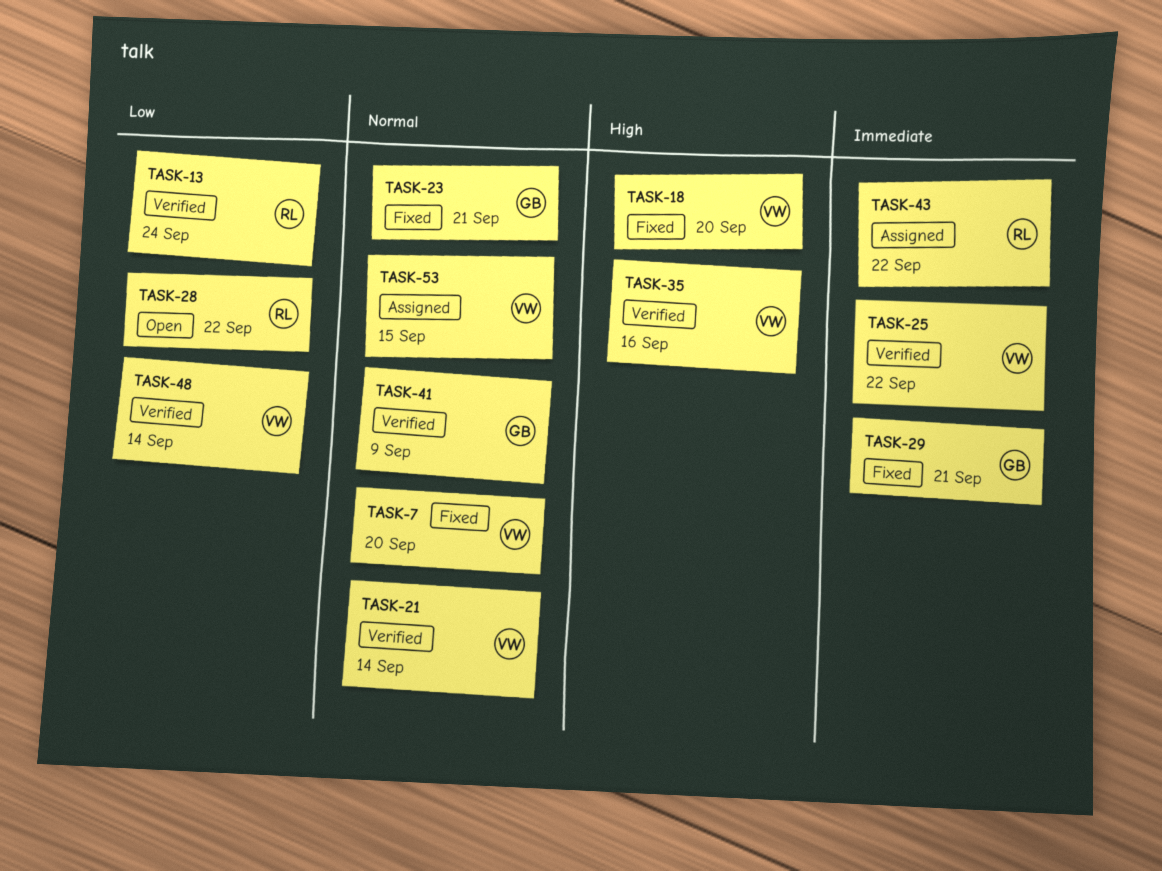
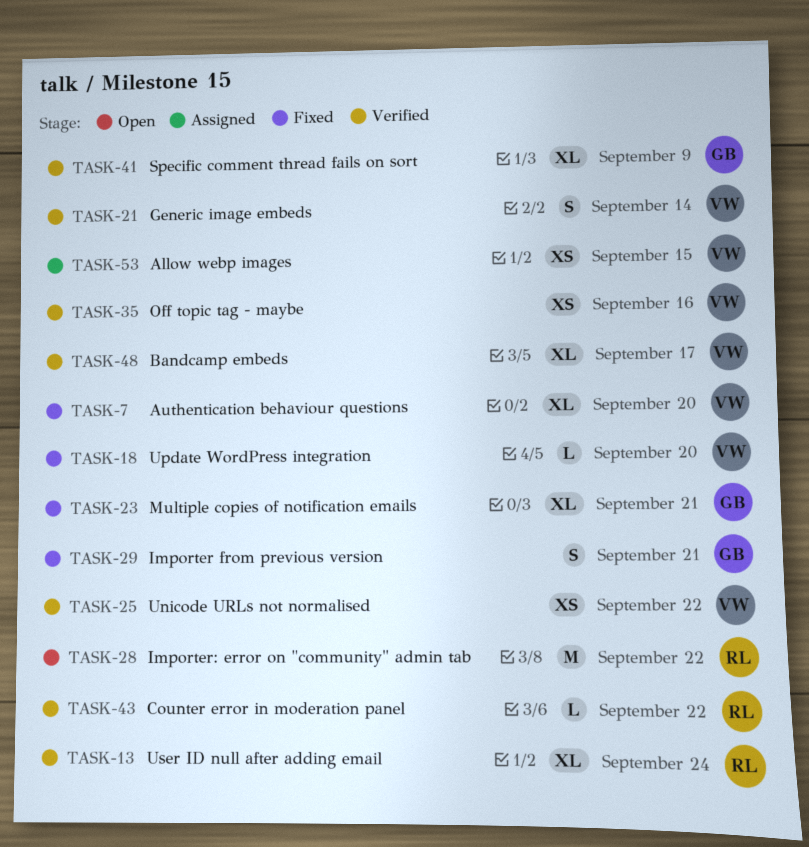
TASK-43, status: Assigned -> Verified
TASK-48, due: Sep 14 -> Sep 17

